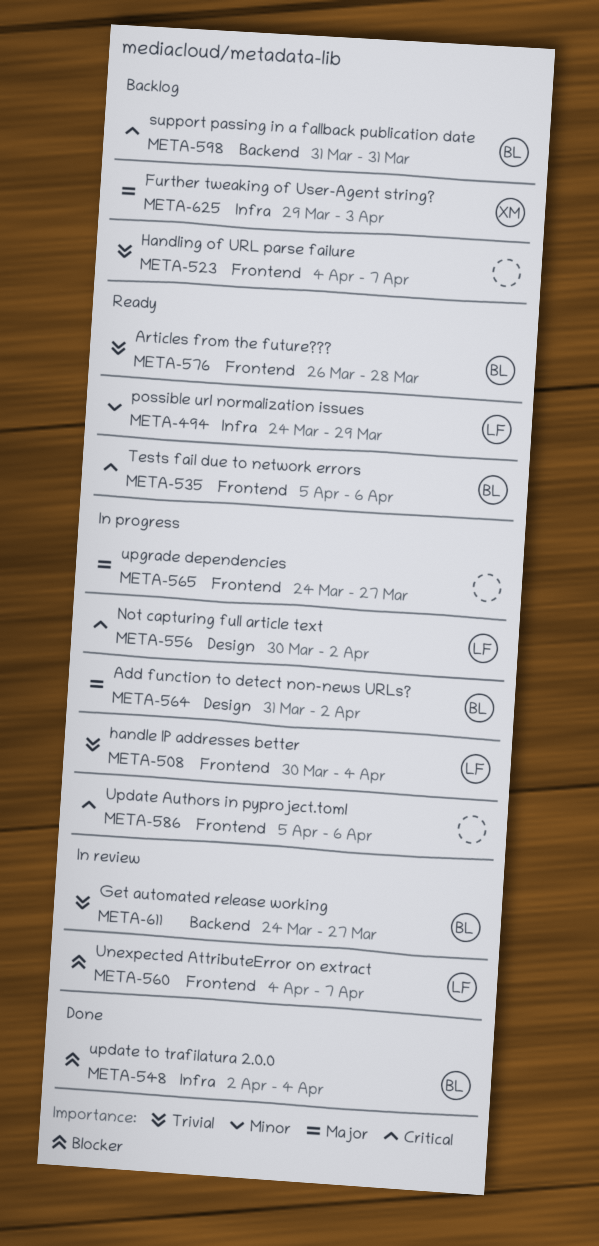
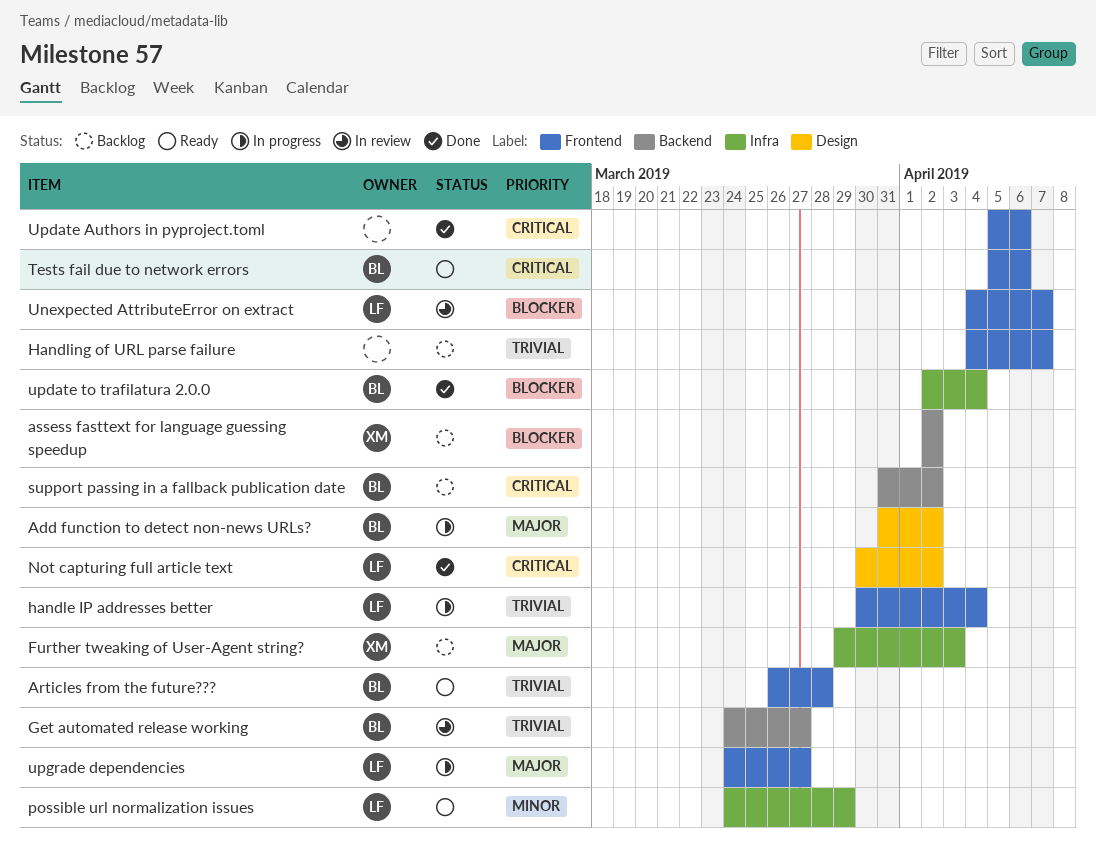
assess fasttext for language guessing speedup: none -> present
Not capturing full article text, status: In progress -> Done
support passing in a fallback publication date, due: Mar 31 -> Apr 2
Update Authors in pyproject.toml, status: In progress -> Done
upgrade dependencies, owner: none -> LF

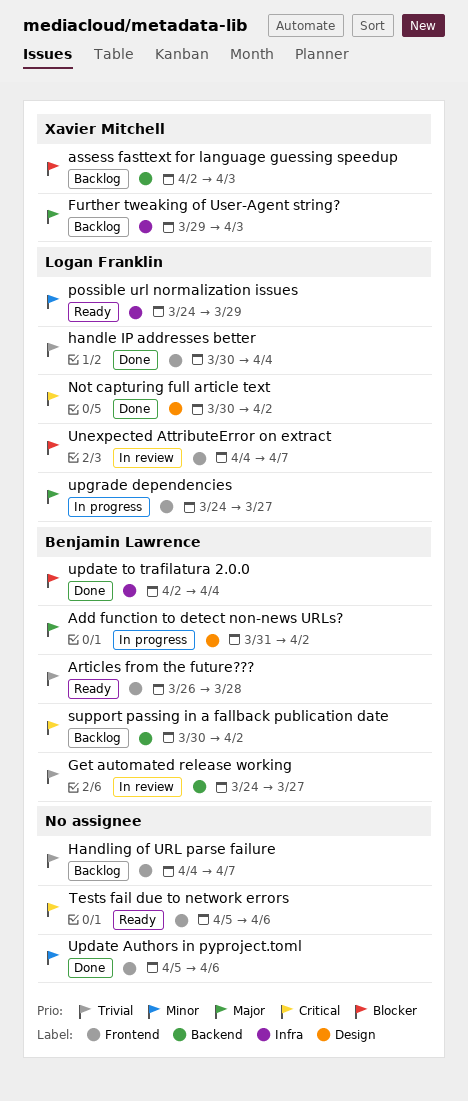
assess fasttext for language guessing speedup, due: Apr 2 -> Apr 3
handle IP addresses better, status: In progress -> Done
support passing in a fallback publication date, start: Mar 31 -> Mar 30
Tests fail due to network errors, owner: Benjamin Lawrence -> none
Update Authors in pyproject.toml, priority: Critical -> Minor

